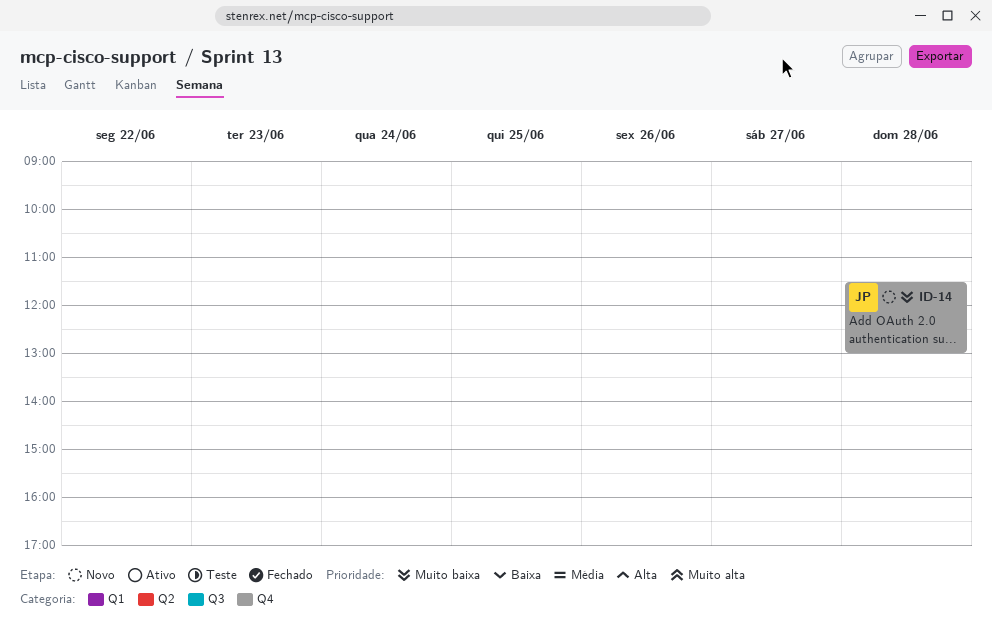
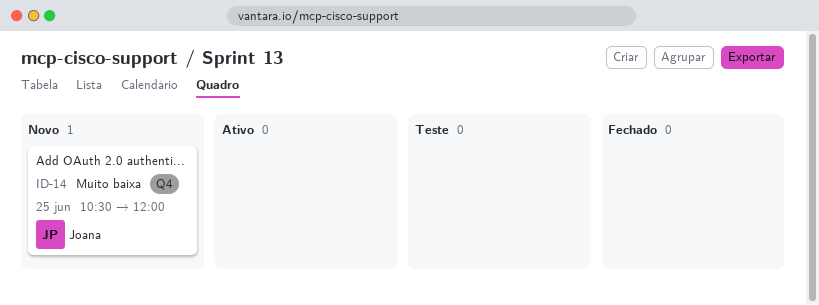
ID-14, day: Jun 28 -> Jun 25
ID-14, begins: 11:30 -> 10:30
ID-14, ends: 13:00 -> 12:00

